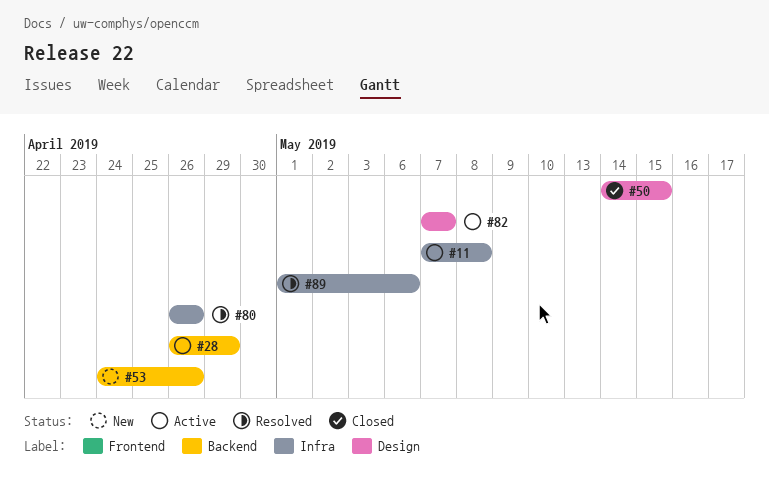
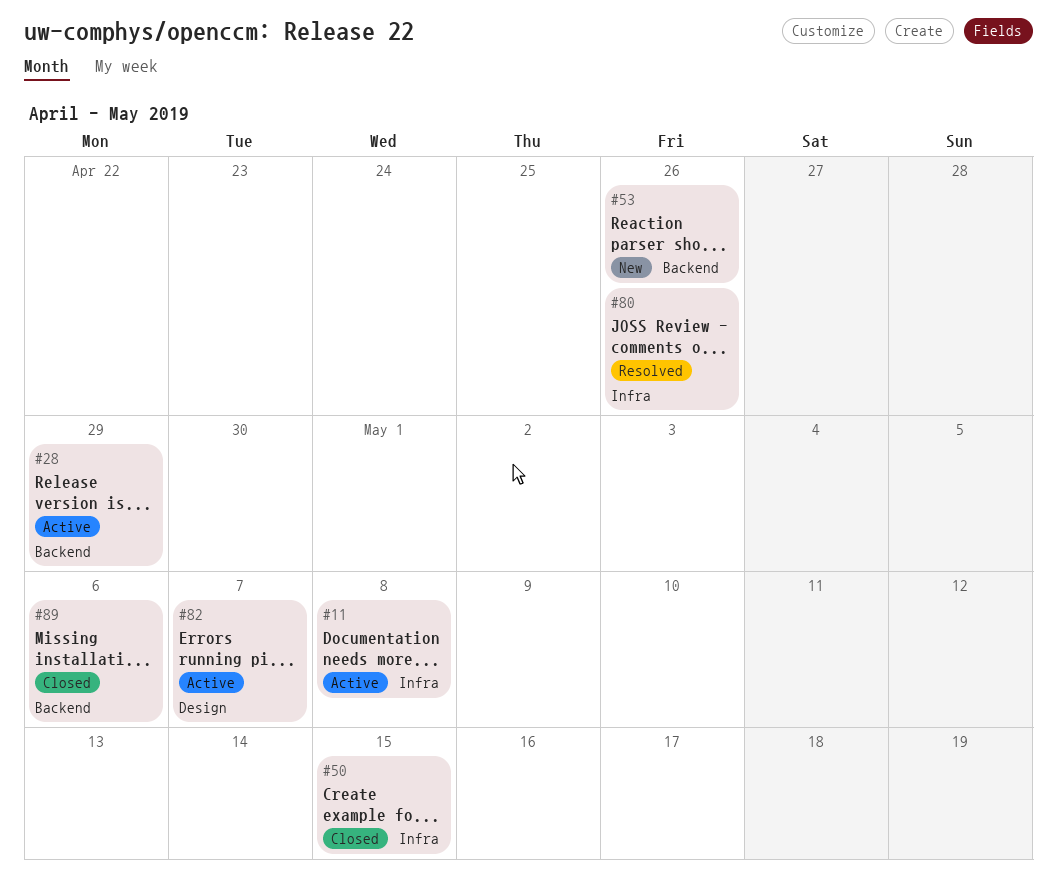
#50, label: Design -> Infra
#89, status: Resolved -> Closed
#89, label: Infra -> Backend

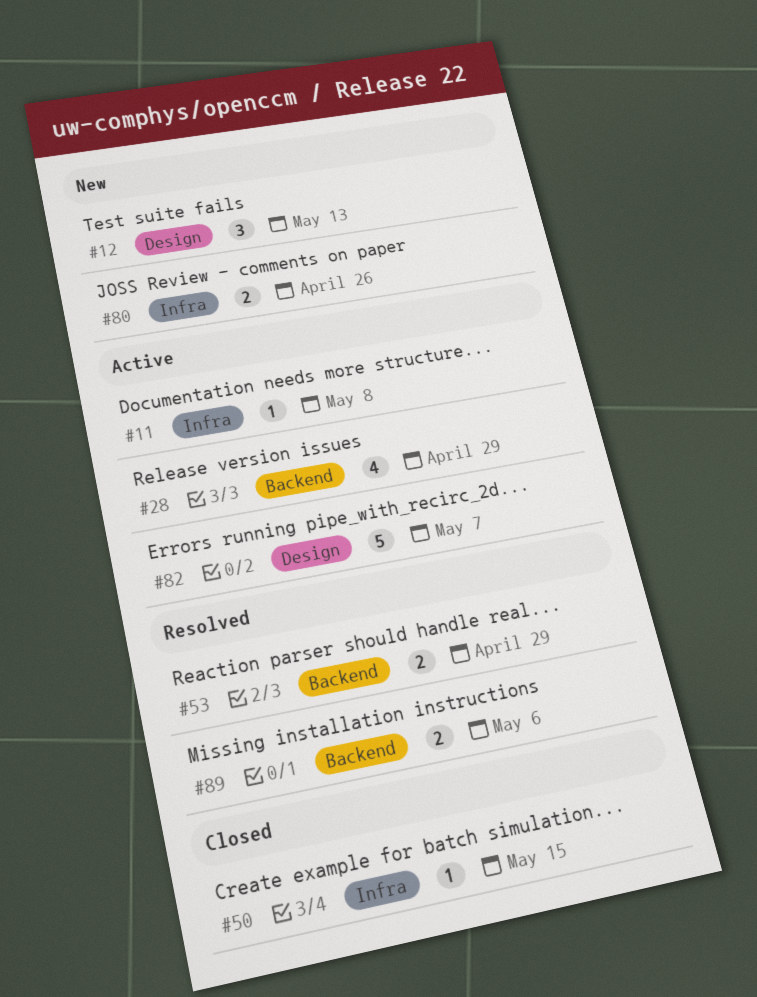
#12: none -> present
#53, status: New -> Resolved
#53, due: Apr 26 -> Apr 29
#80, status: Resolved -> New
#89, status: Closed -> Resolved

